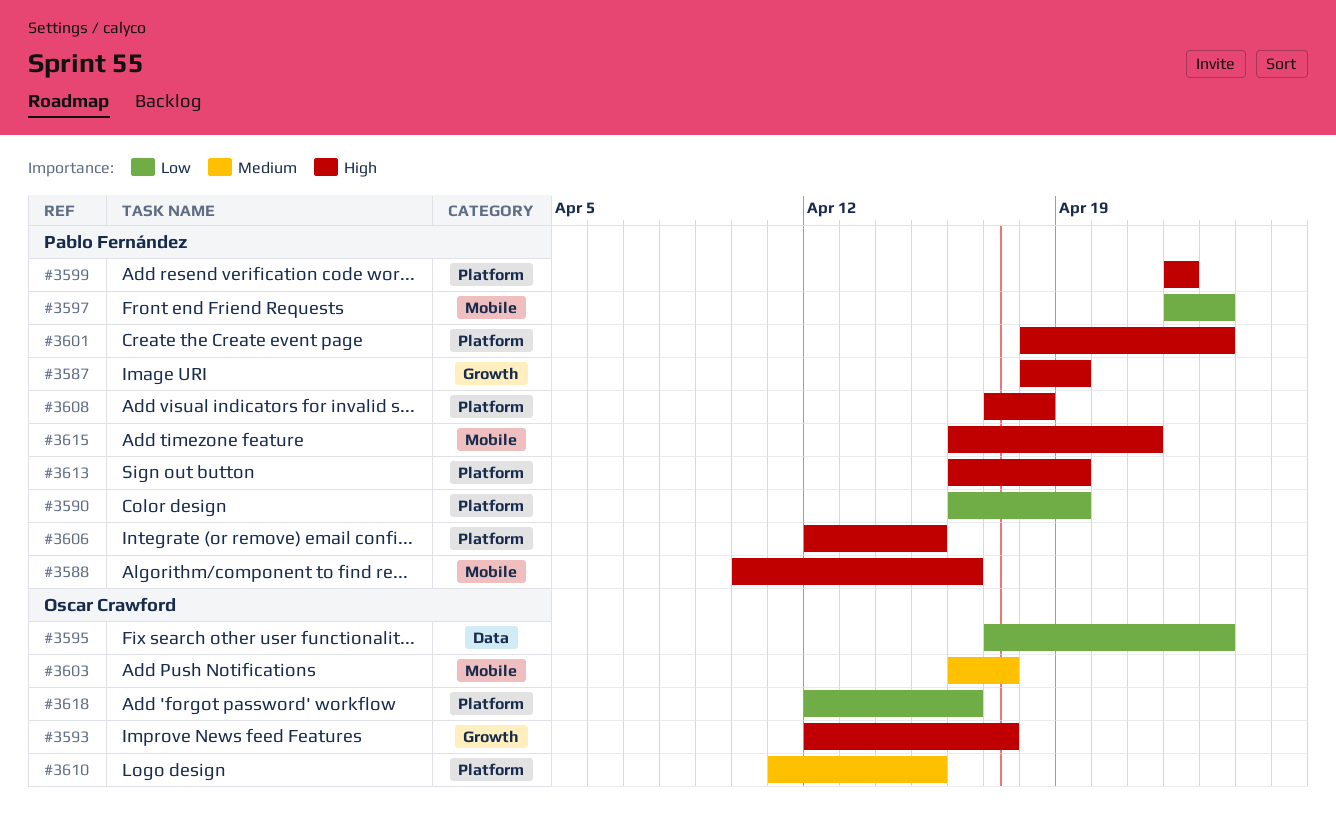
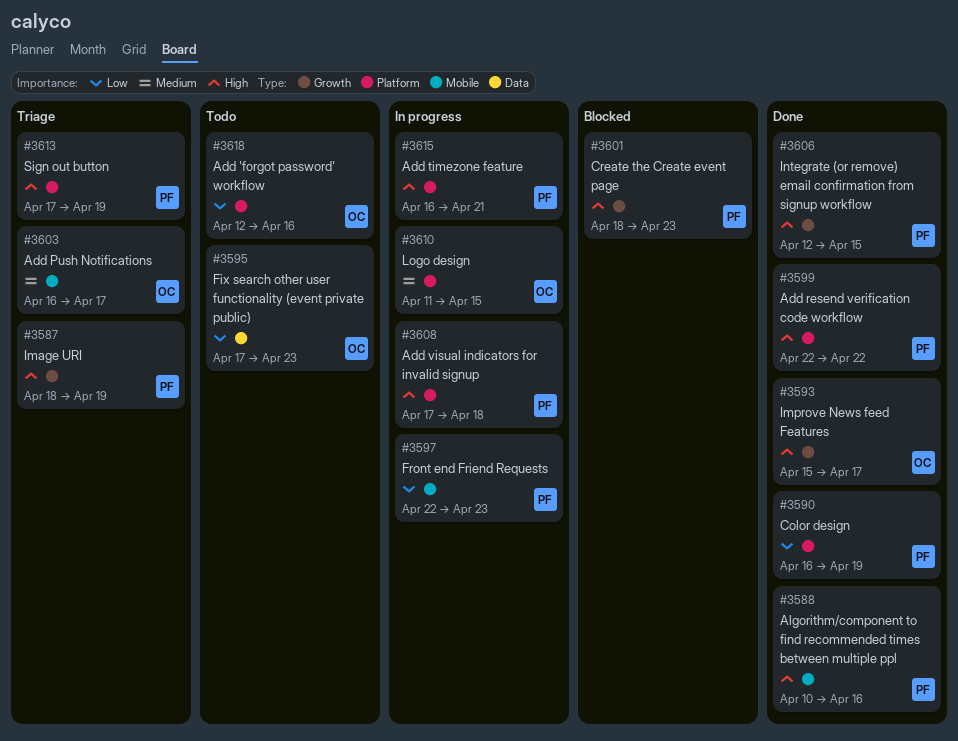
#3593, start: Apr 12 -> Apr 15
#3601, label: Platform -> Growth
#3606, label: Platform -> Growth
#3613, start: Apr 16 -> Apr 17
#3615, label: Mobile -> Platform

